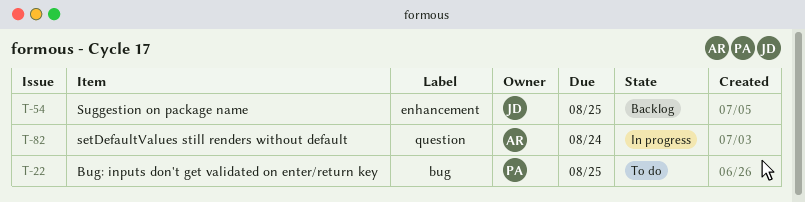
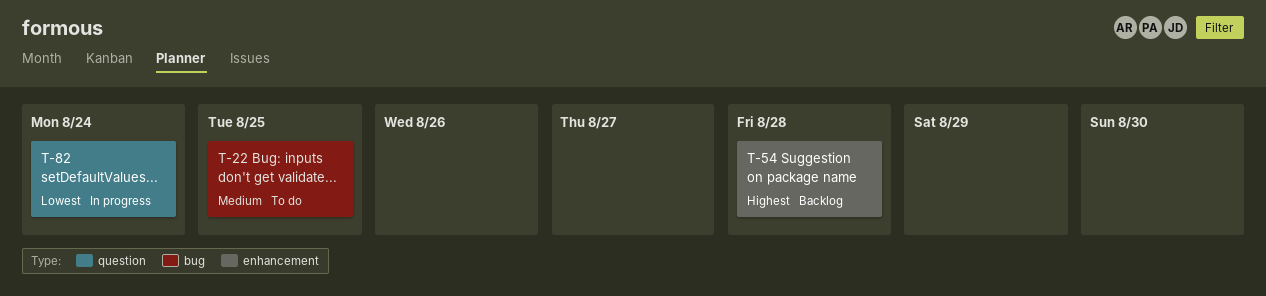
T-54, due: Aug 25 -> Aug 28

